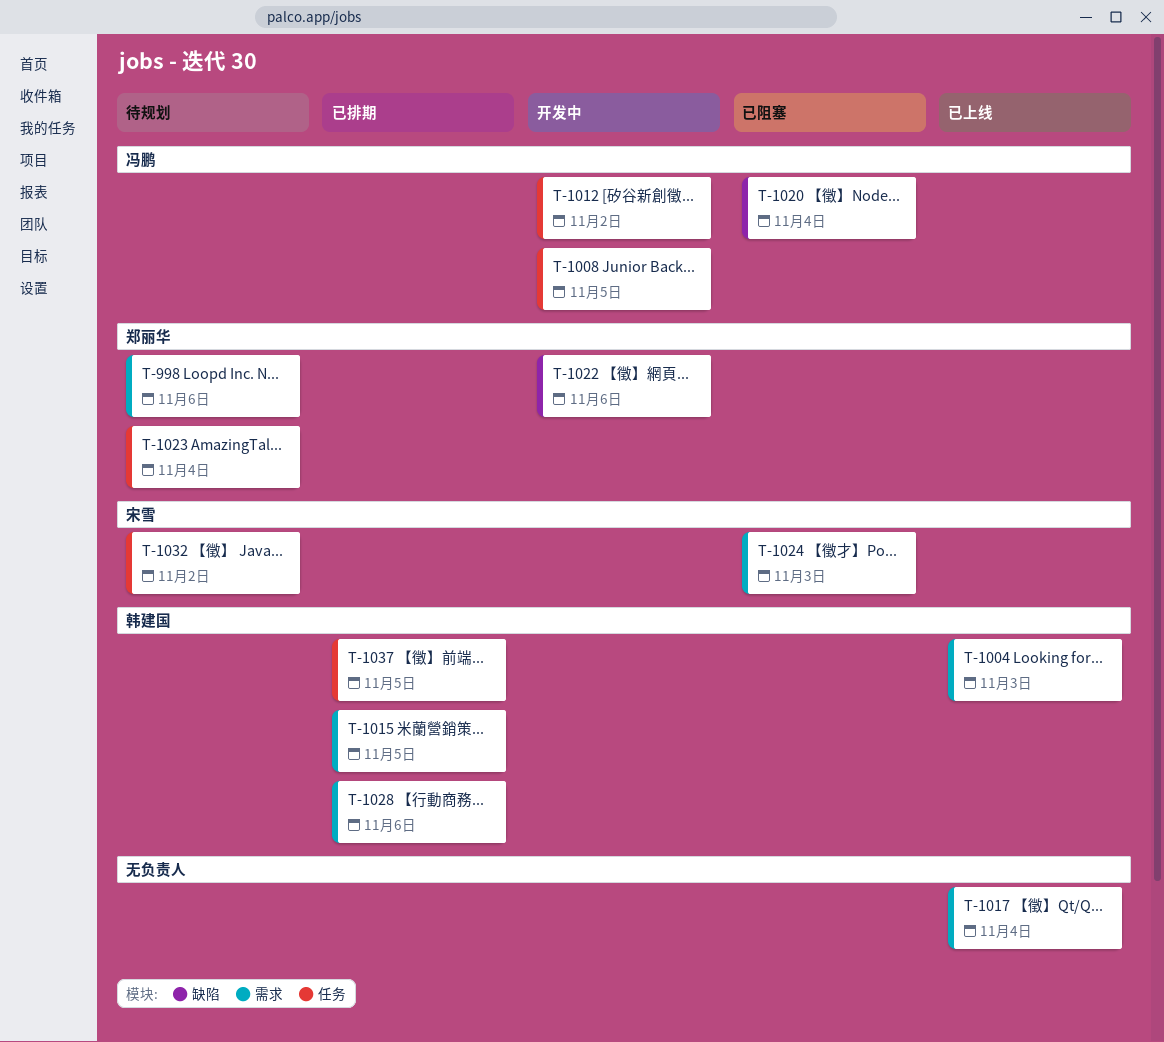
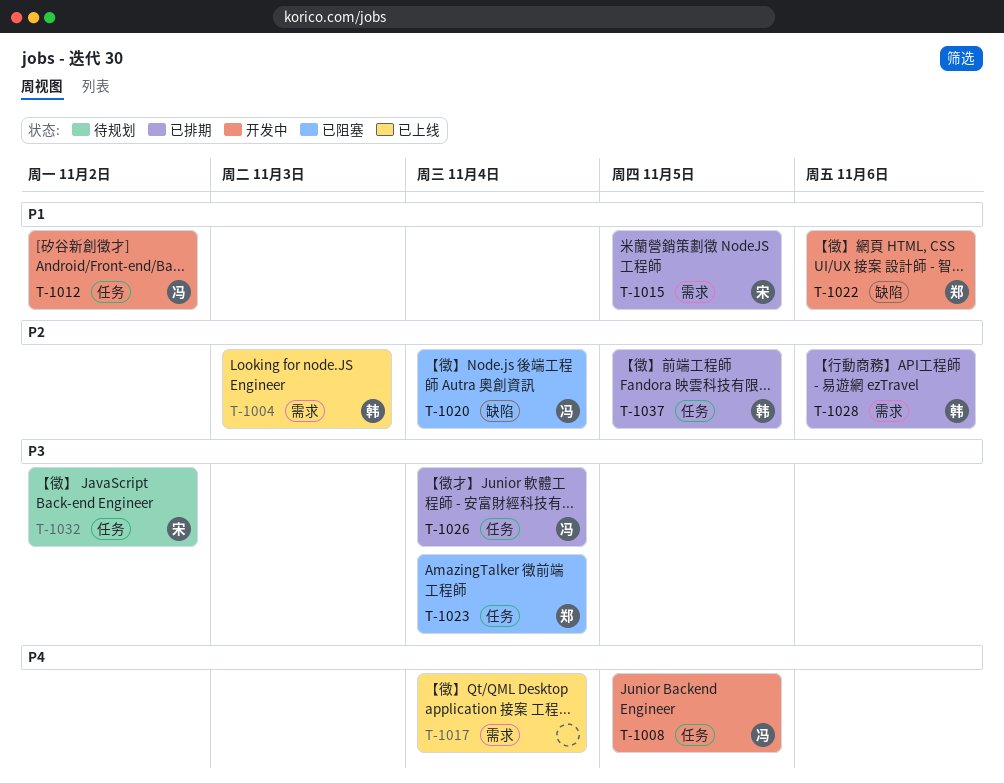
T-998: present -> none
T-1015, owner: 韩建国 -> 宋雪
T-1023, status: 待规划 -> 已阻塞
T-1024: present -> none
T-1026: none -> present

